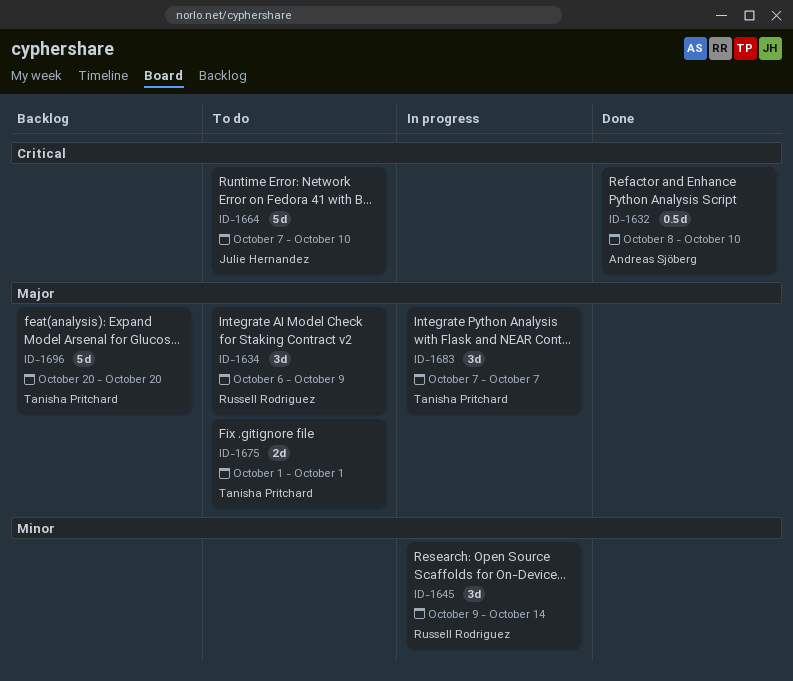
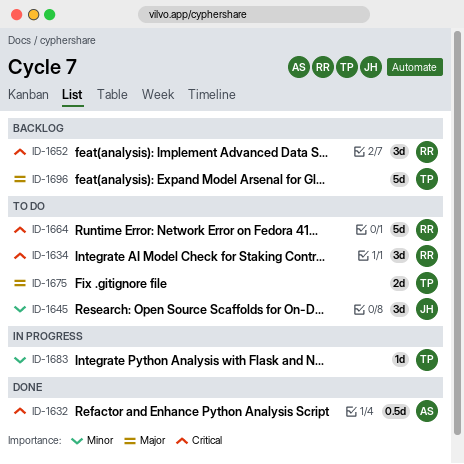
ID-1634, priority: Major -> Critical
ID-1645, status: In progress -> To do
ID-1645, owner: Russell Rodriguez -> Julie Hernandez
ID-1652: none -> present
ID-1664, owner: Julie Hernandez -> Russell Rodriguez
ID-1683, priority: Major -> Minor
ID-1683, estimate: 3d -> 1d

